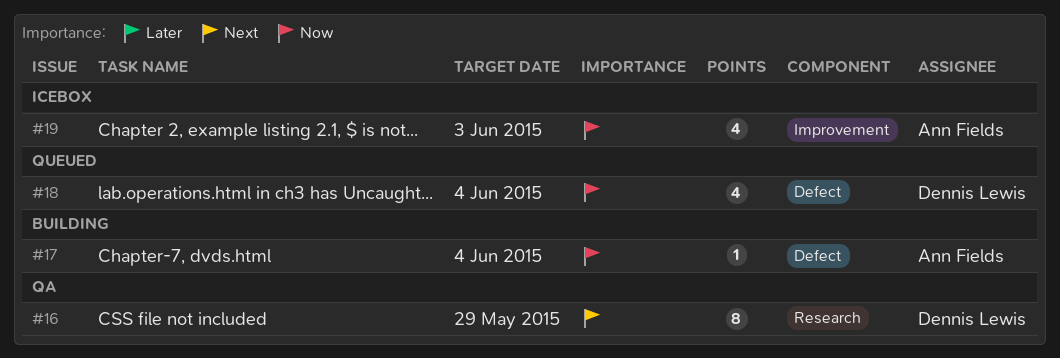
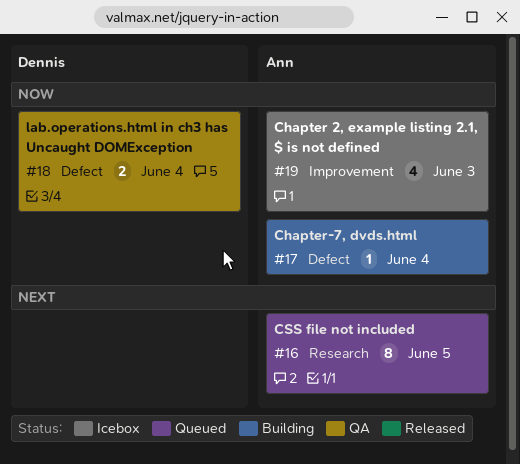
#16, status: QA -> Queued
#16, owner: Dennis Lewis -> Ann Fields
#16, due: May 29 -> Jun 5
#18, status: Queued -> QA
#18, estimate: 4 -> 2

